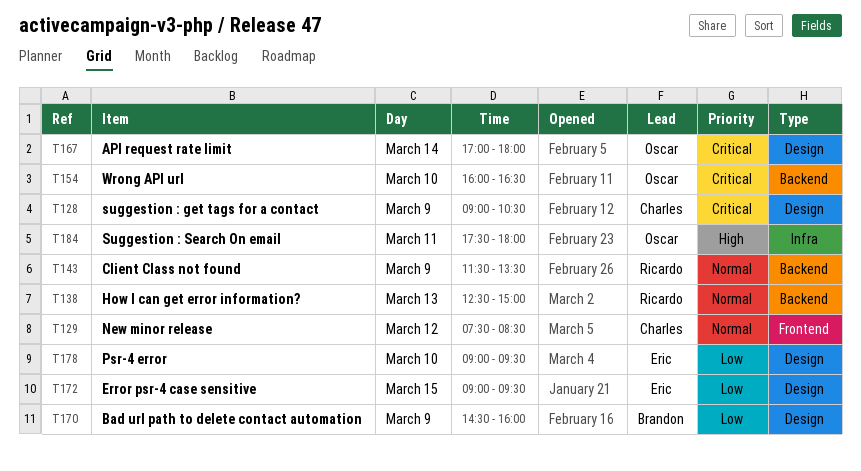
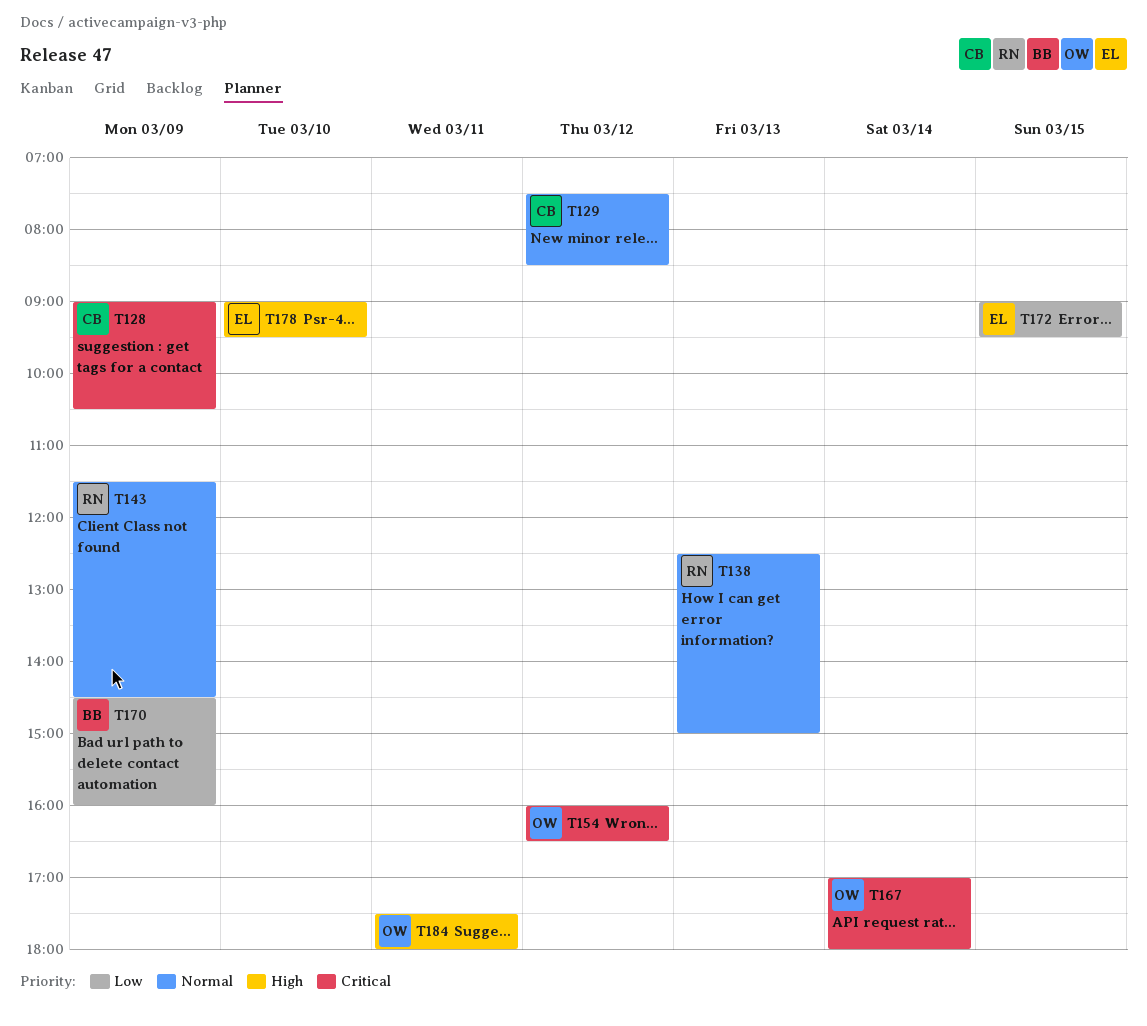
T143, ends: 13:30 -> 14:30
T154, day: Mar 10 -> Mar 12
T178, priority: Low -> High

